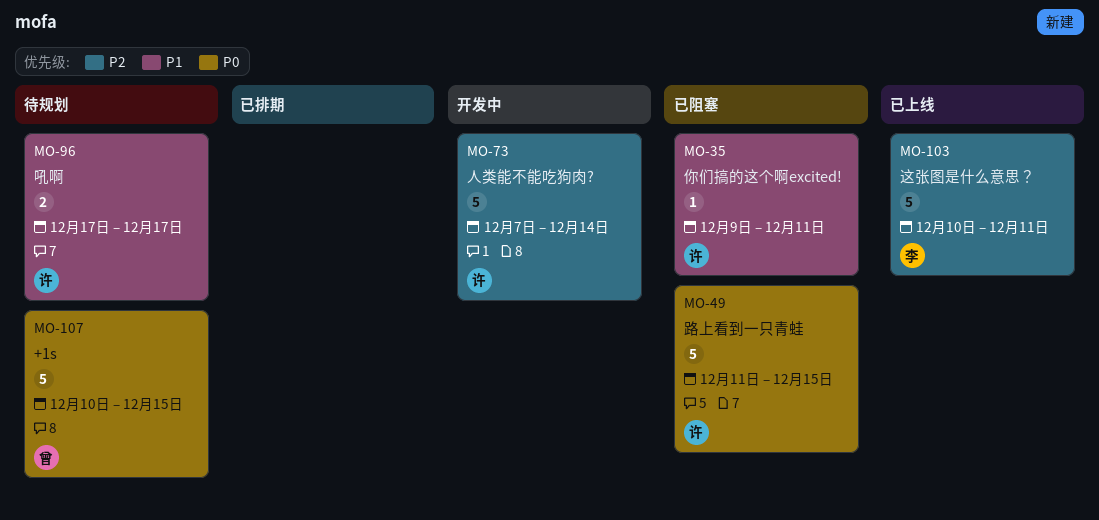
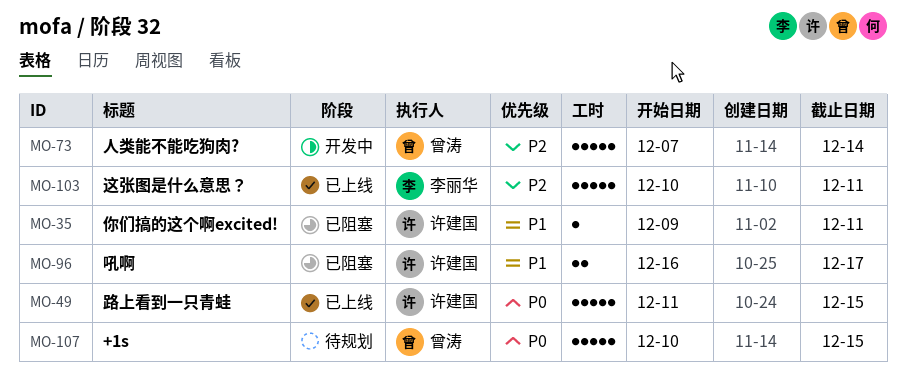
MO-49, status: 已阻塞 -> 已上线
MO-73, owner: 许建国 -> 曾涛
MO-96, status: 待规划 -> 已阻塞
MO-96, start: Dec 17 -> Dec 16

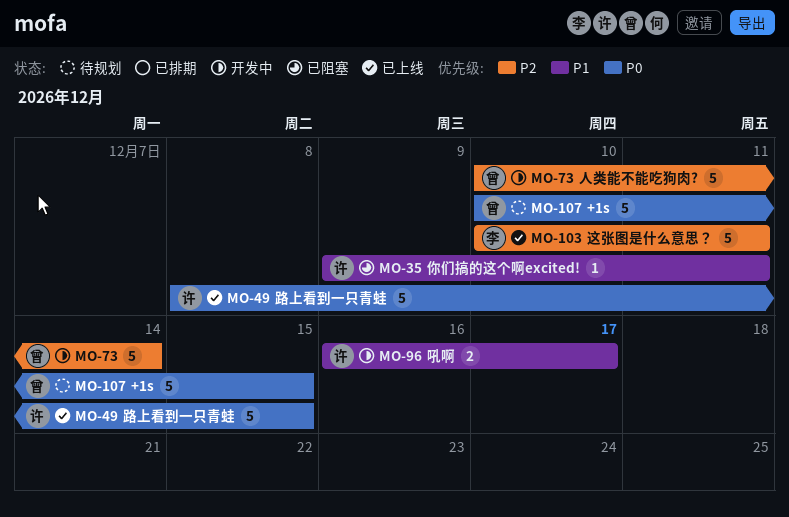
MO-49, start: Dec 11 -> Dec 8
MO-73, start: Dec 7 -> Dec 10
MO-96, status: 已阻塞 -> 开发中

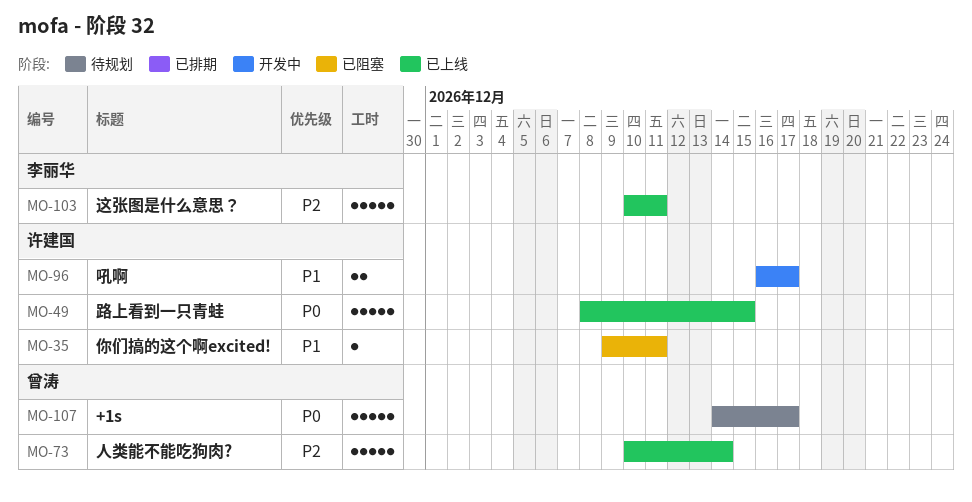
MO-73, status: 开发中 -> 已上线
MO-107, start: Dec 10 -> Dec 14
MO-107, due: Dec 15 -> Dec 17

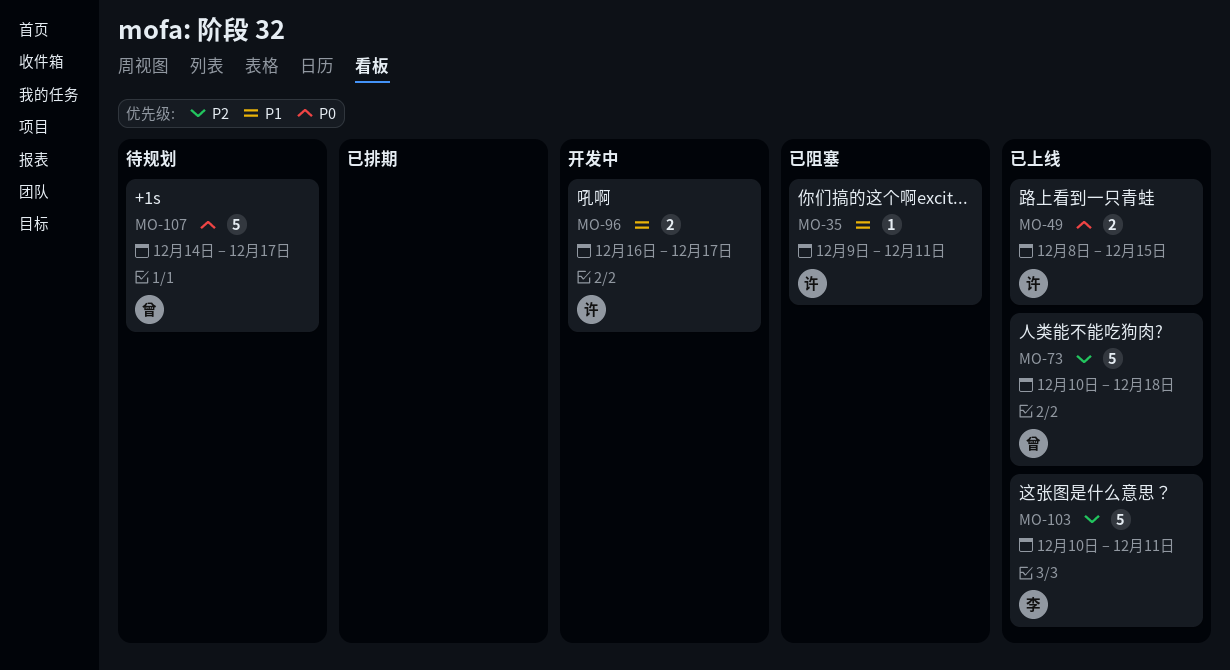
MO-49, estimate: 5 -> 2
MO-73, due: Dec 14 -> Dec 18

